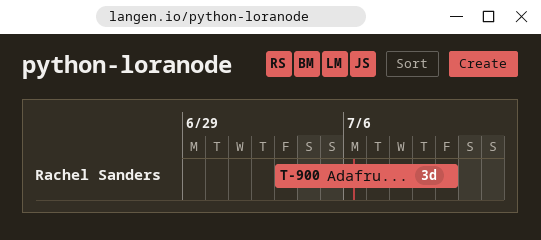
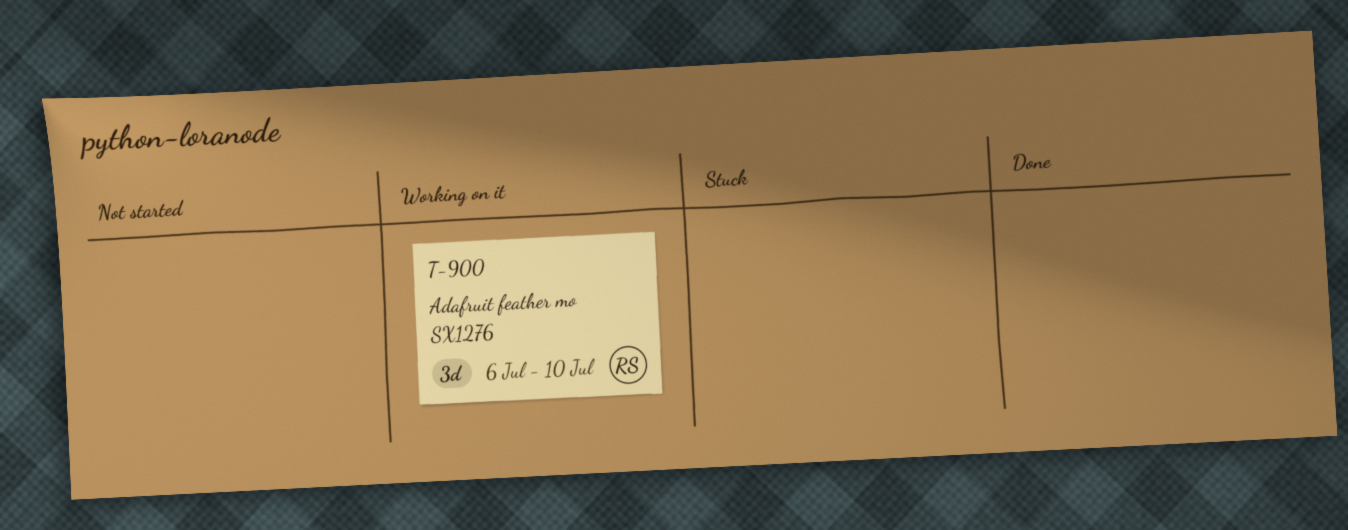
T-900, start: Jul 3 -> Jul 6

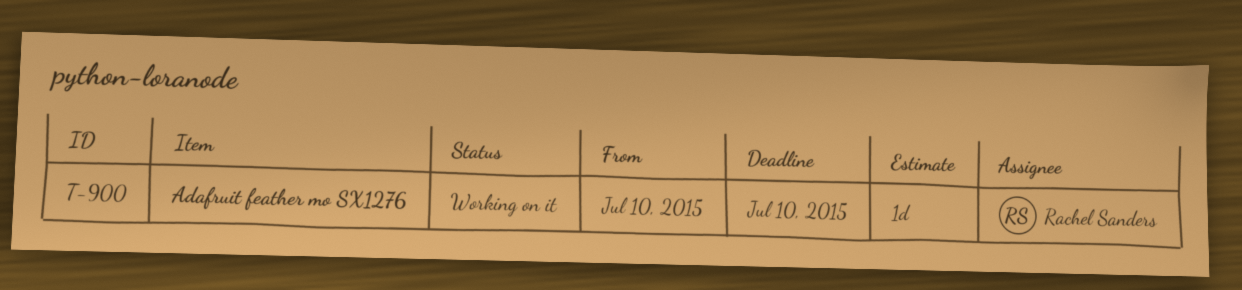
T-900, estimate: 3d -> 1d
T-900, start: Jul 6 -> Jul 10

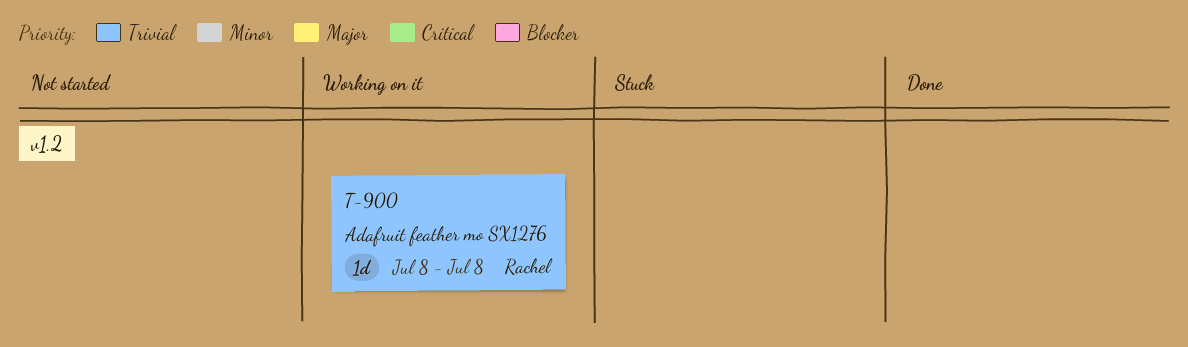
T-900, start: Jul 10 -> Jul 8
T-900, due: Jul 10 -> Jul 8

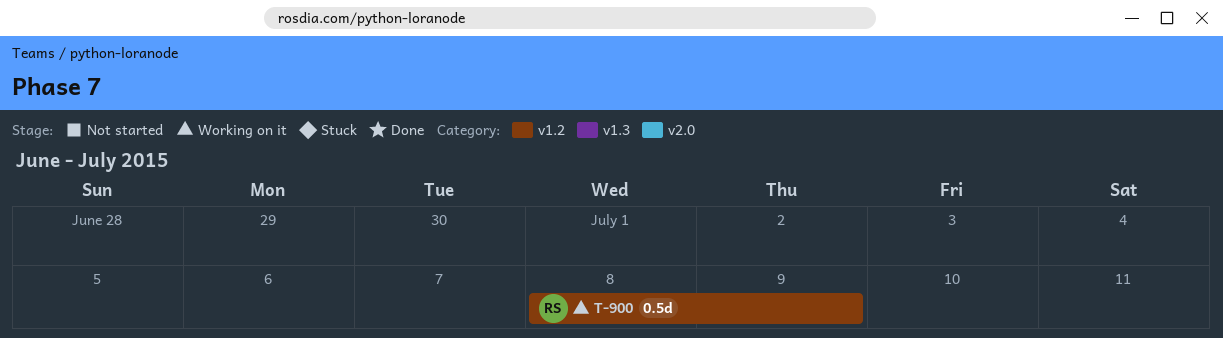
T-900, estimate: 1d -> 0.5d
T-900, due: Jul 8 -> Jul 9

